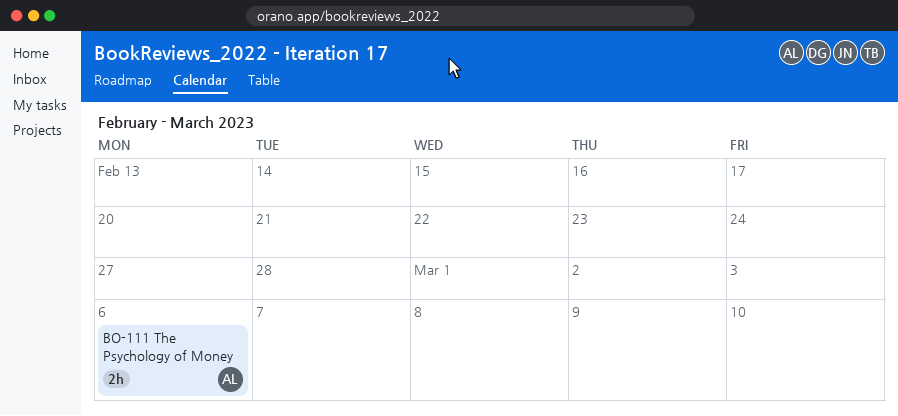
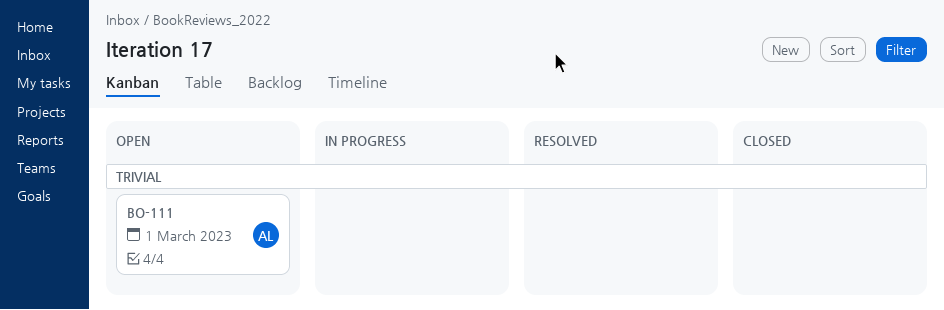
BO-111, due: Mar 6 -> Mar 1

